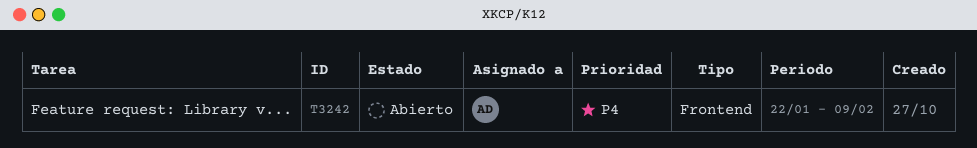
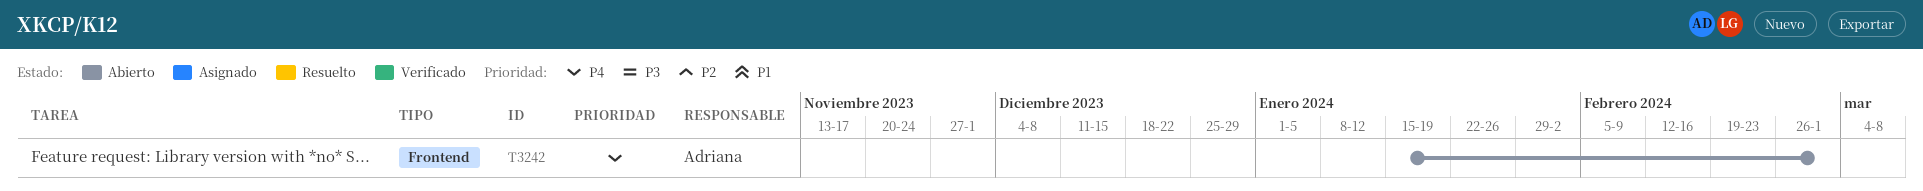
T3242, start: Jan 22 -> Jan 15
T3242, due: Feb 9 -> Mar 1

